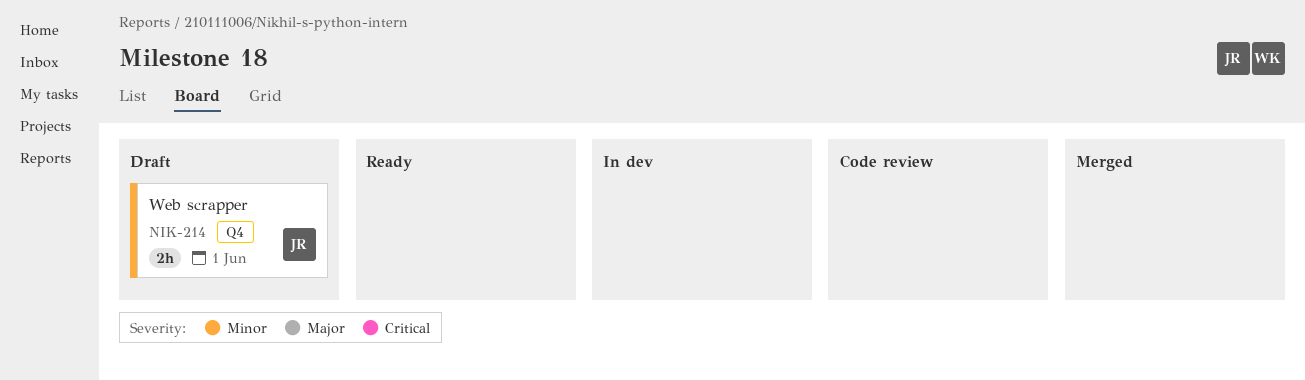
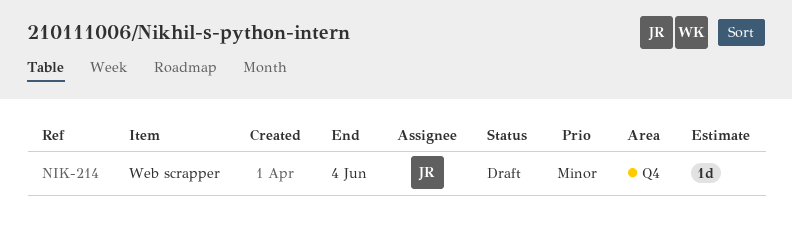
NIK-214, estimate: 2h -> 1d
NIK-214, due: Jun 1 -> Jun 4

